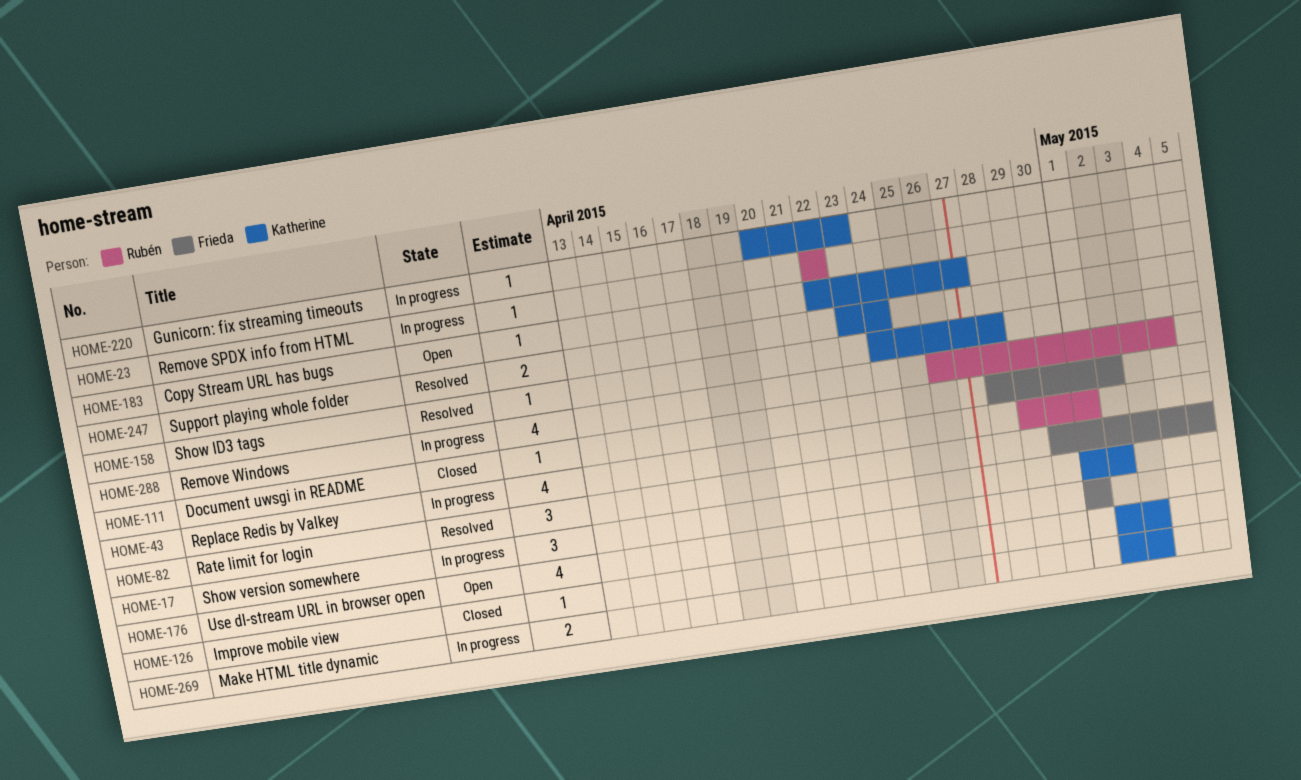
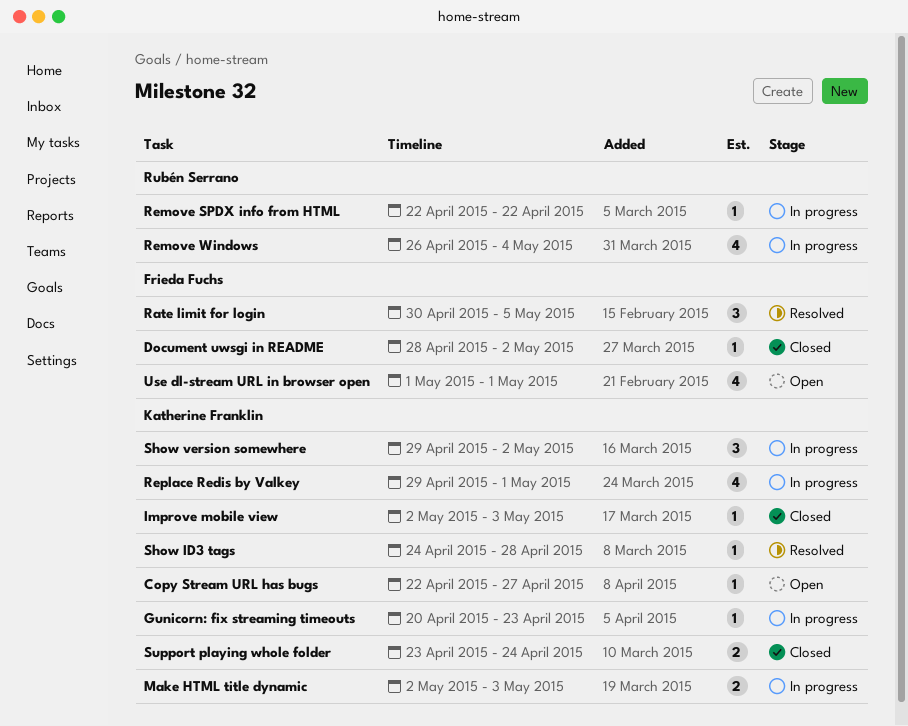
Replace Redis by Valkey, owner: Rubén Serrano -> Katherine Franklin
Show version somewhere, start: May 1 -> Apr 29
Support playing whole folder, status: Resolved -> Closed

